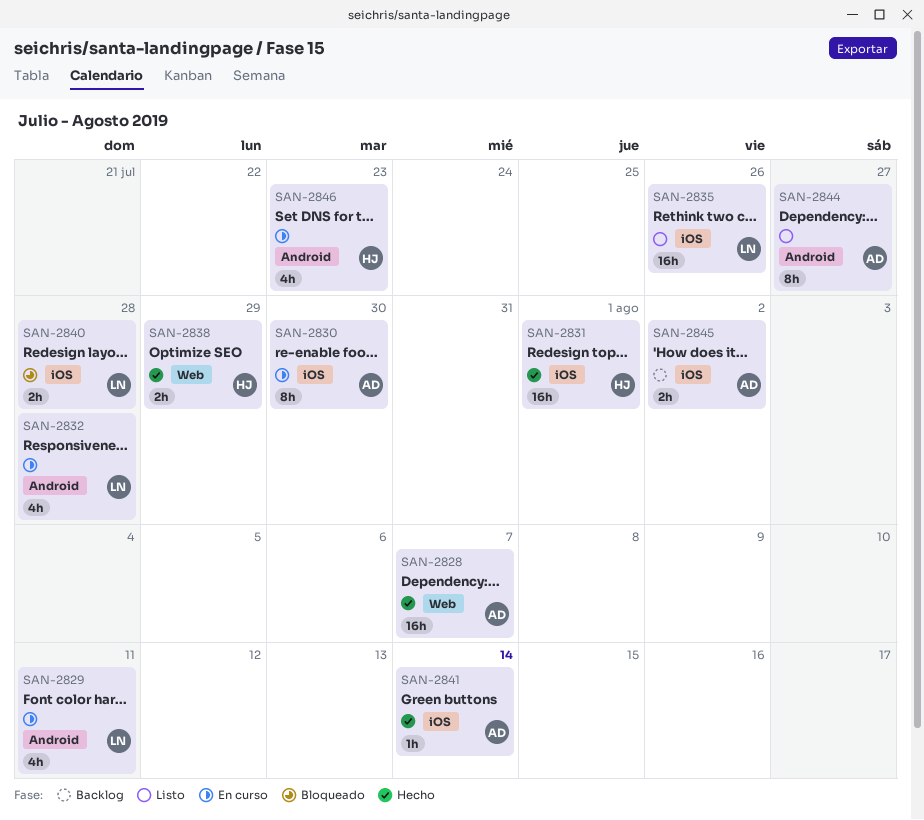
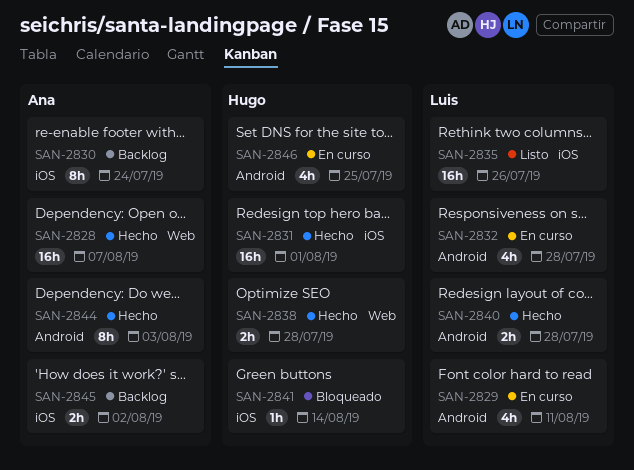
SAN-2830, status: En curso -> Backlog
SAN-2830, due: Jul 30 -> Jul 24
SAN-2838, due: Jul 29 -> Jul 28
SAN-2840, status: Bloqueado -> Hecho
SAN-2840, label: iOS -> Android
SAN-2841, status: Hecho -> Bloqueado
SAN-2841, owner: Ana -> Hugo
SAN-2844, status: Listo -> Hecho
SAN-2844, due: Jul 27 -> Aug 3
SAN-2846, due: Jul 23 -> Jul 25

